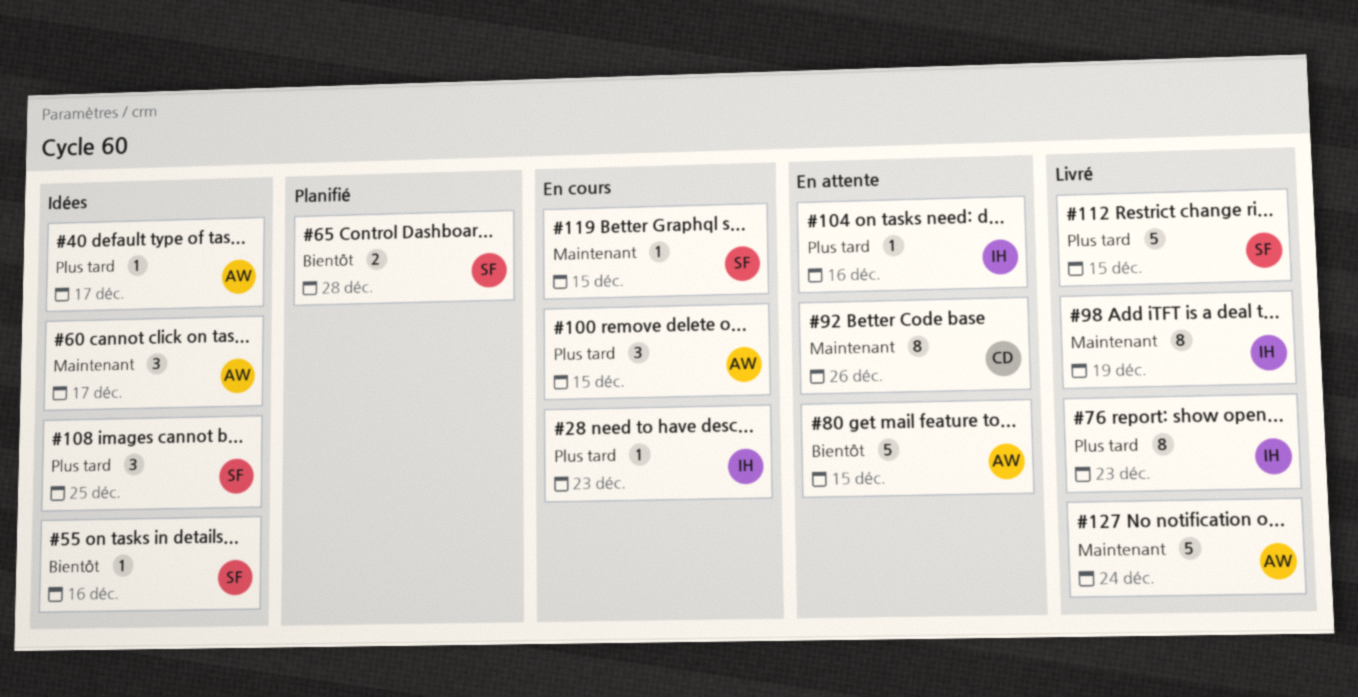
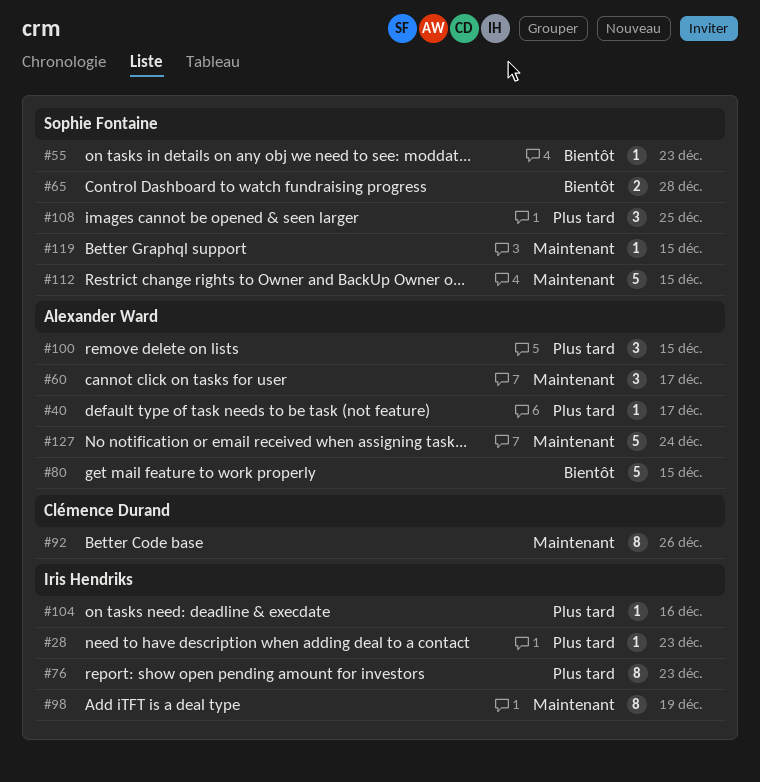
#55, due: Dec 16 -> Dec 23
#112, priority: Plus tard -> Maintenant

